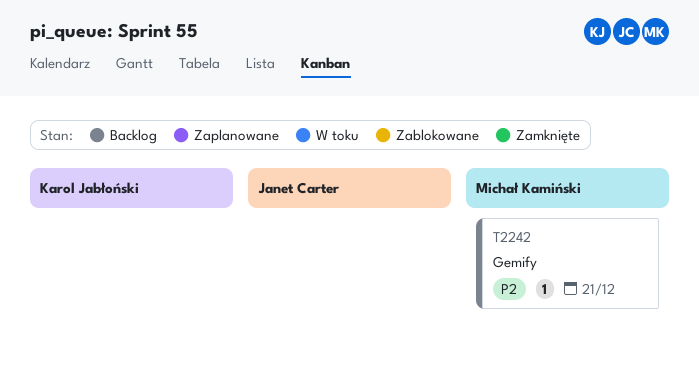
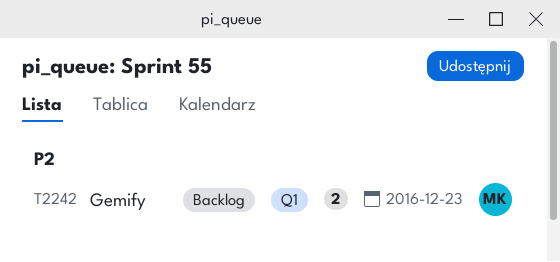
T2242, estimate: 1 -> 2
T2242, due: Dec 21 -> Dec 23

